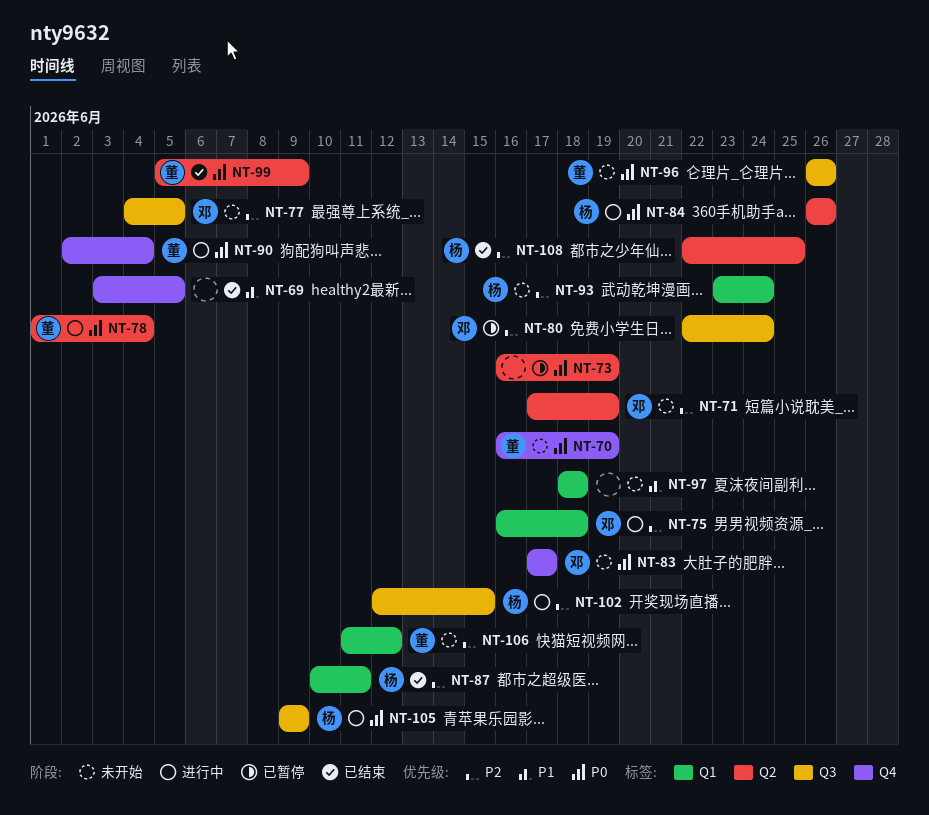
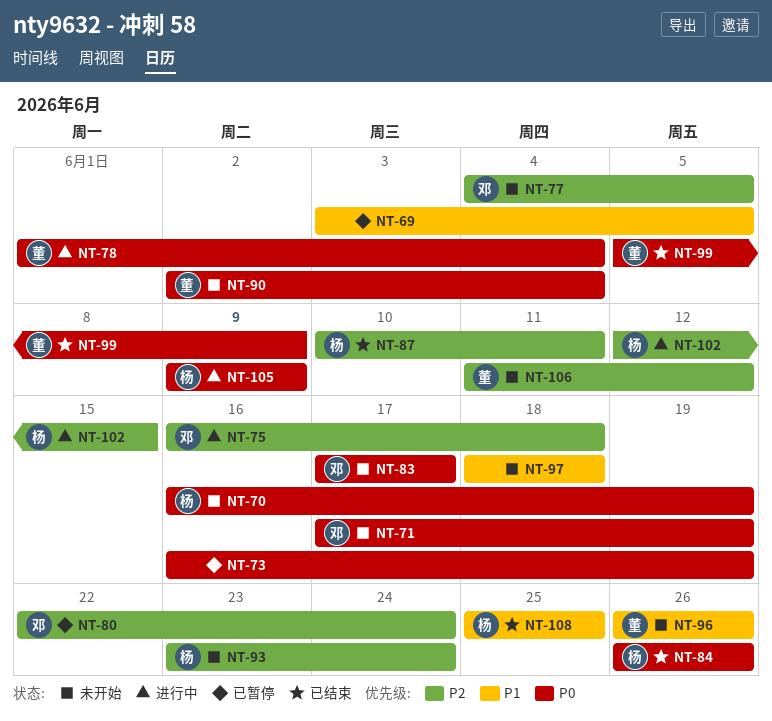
NT-69, status: 已结束 -> 已暂停
NT-70, owner: 董 -> 杨
NT-71, priority: P2 -> P0
NT-84, status: 进行中 -> 已结束
NT-90, status: 进行中 -> 未开始
NT-96, priority: P0 -> P1
NT-108, priority: P2 -> P1
NT-108, start: Jun 22 -> Jun 25

